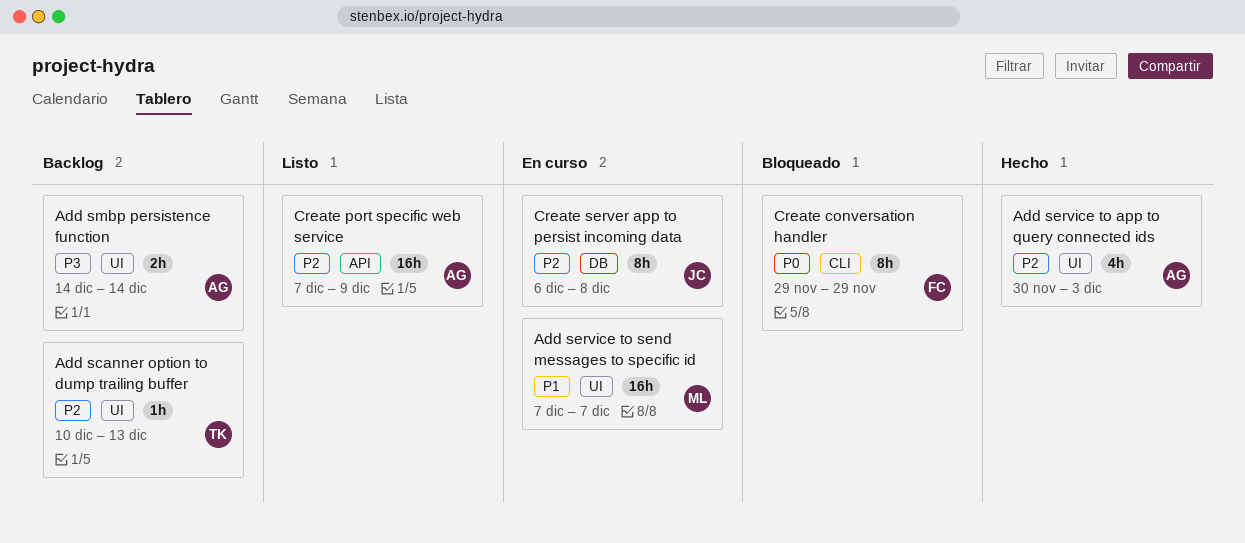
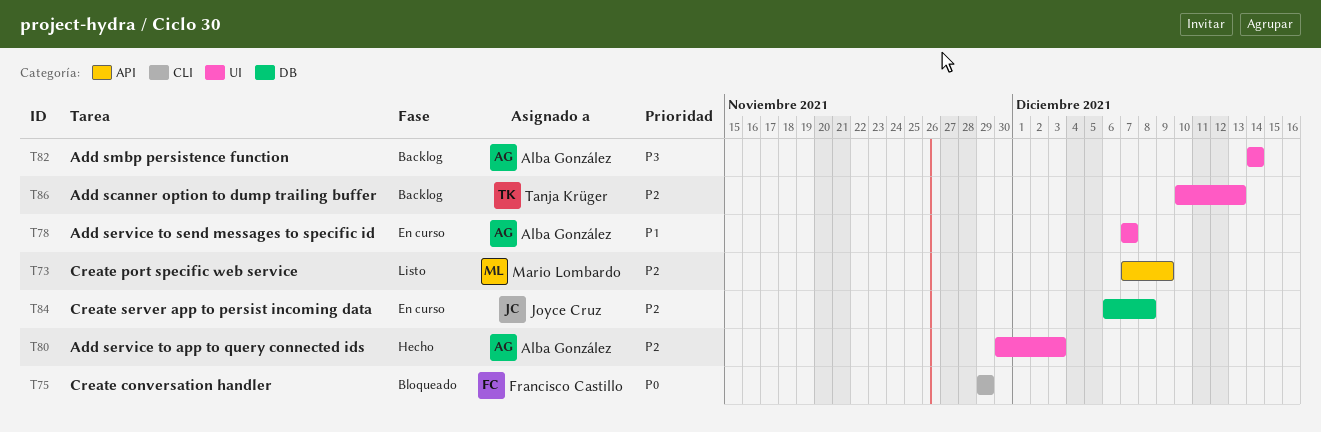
Add service to send messages to specific id, owner: Mario Lombardo -> Alba González
Create port specific web service, owner: Alba González -> Mario Lombardo

